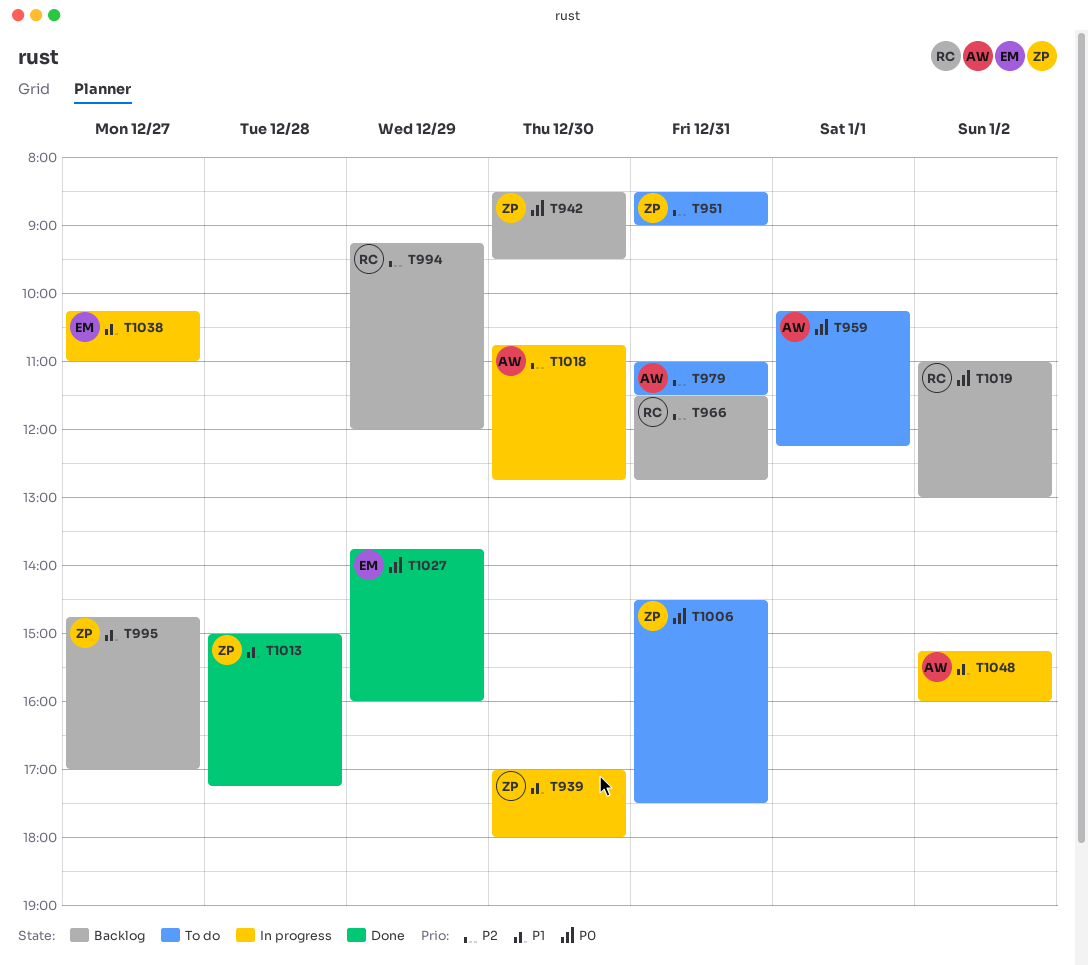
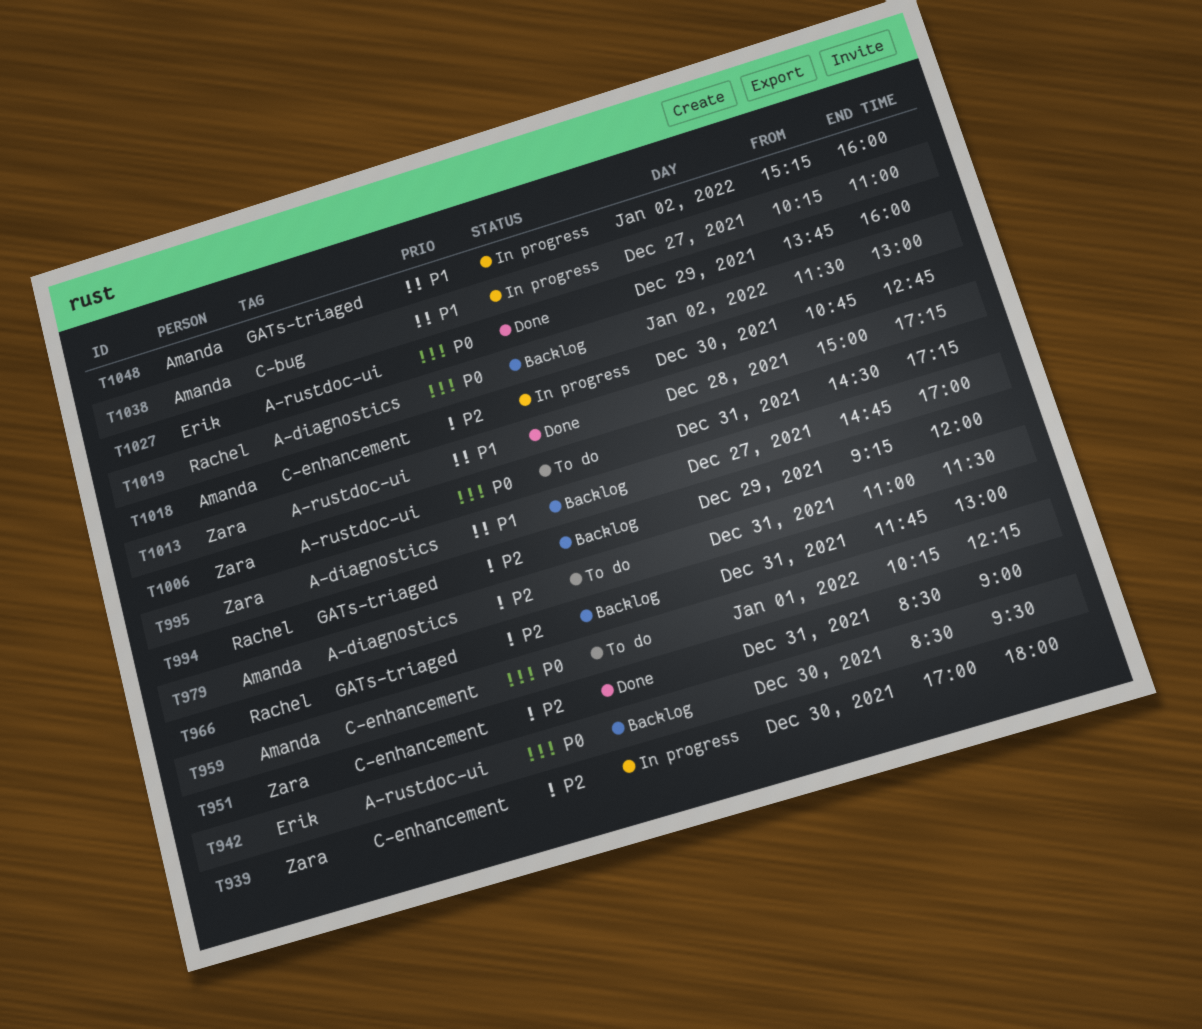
T939, priority: P1 -> P2
T942, owner: Zara -> Erik
T951, status: To do -> Done
T966, begins: 11:30 -> 11:45
T966, ends: 12:45 -> 13:00
T1006, ends: 17:30 -> 17:15
T1019, begins: 11:00 -> 11:30
T1038, owner: Erik -> Amanda

